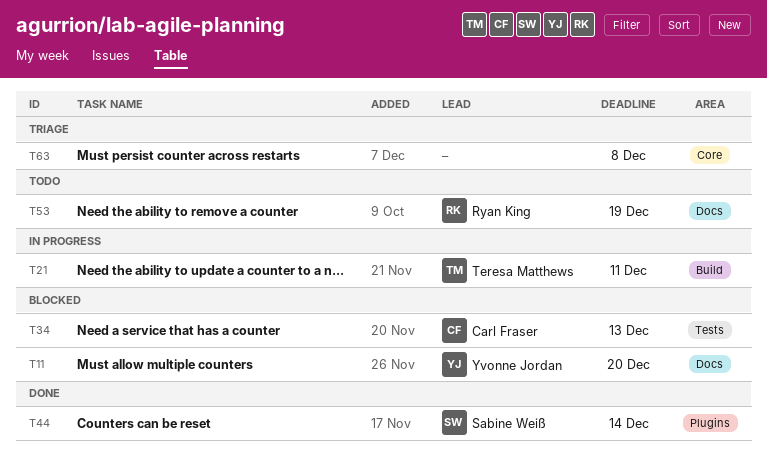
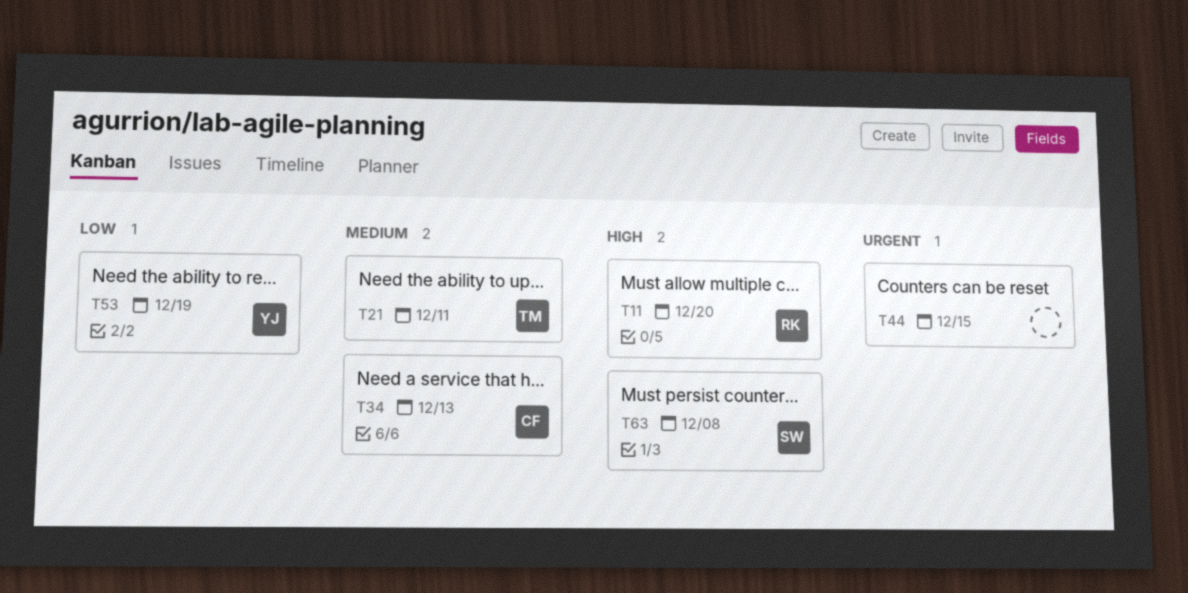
T11, owner: Yvonne Jordan -> Ryan King
T44, owner: Sabine Weiß -> none
T44, due: Dec 14 -> Dec 15
T53, owner: Ryan King -> Yvonne Jordan
T63, owner: none -> Sabine Weiß

